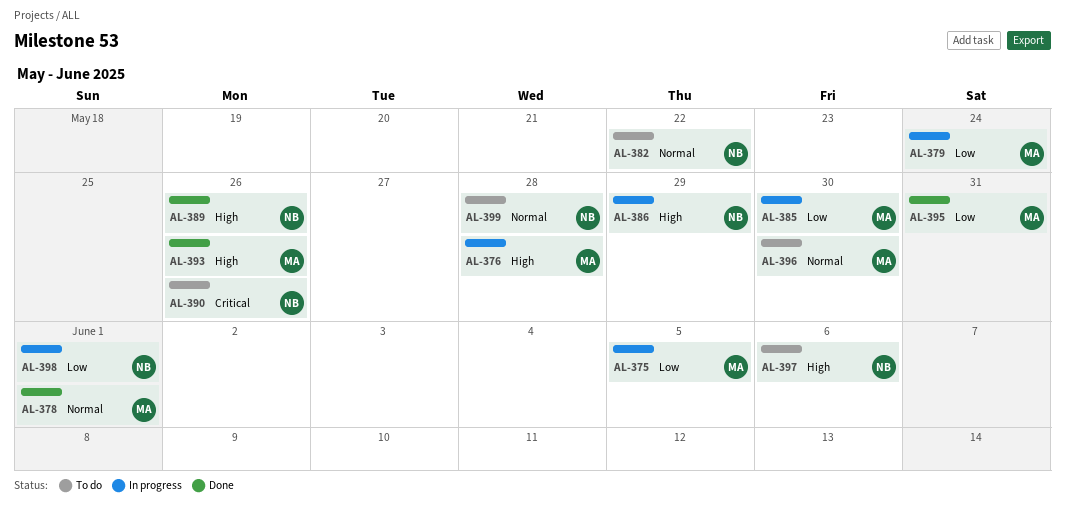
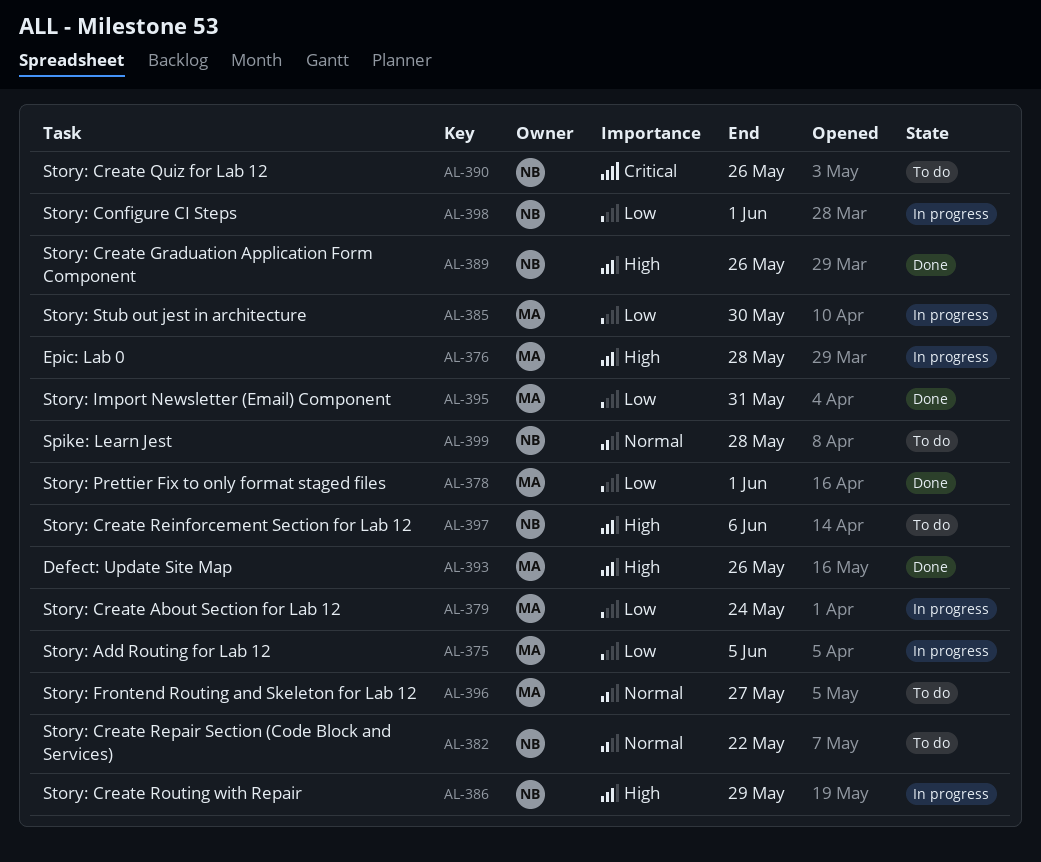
AL-378, priority: Normal -> Low
AL-396, due: May 30 -> May 27

